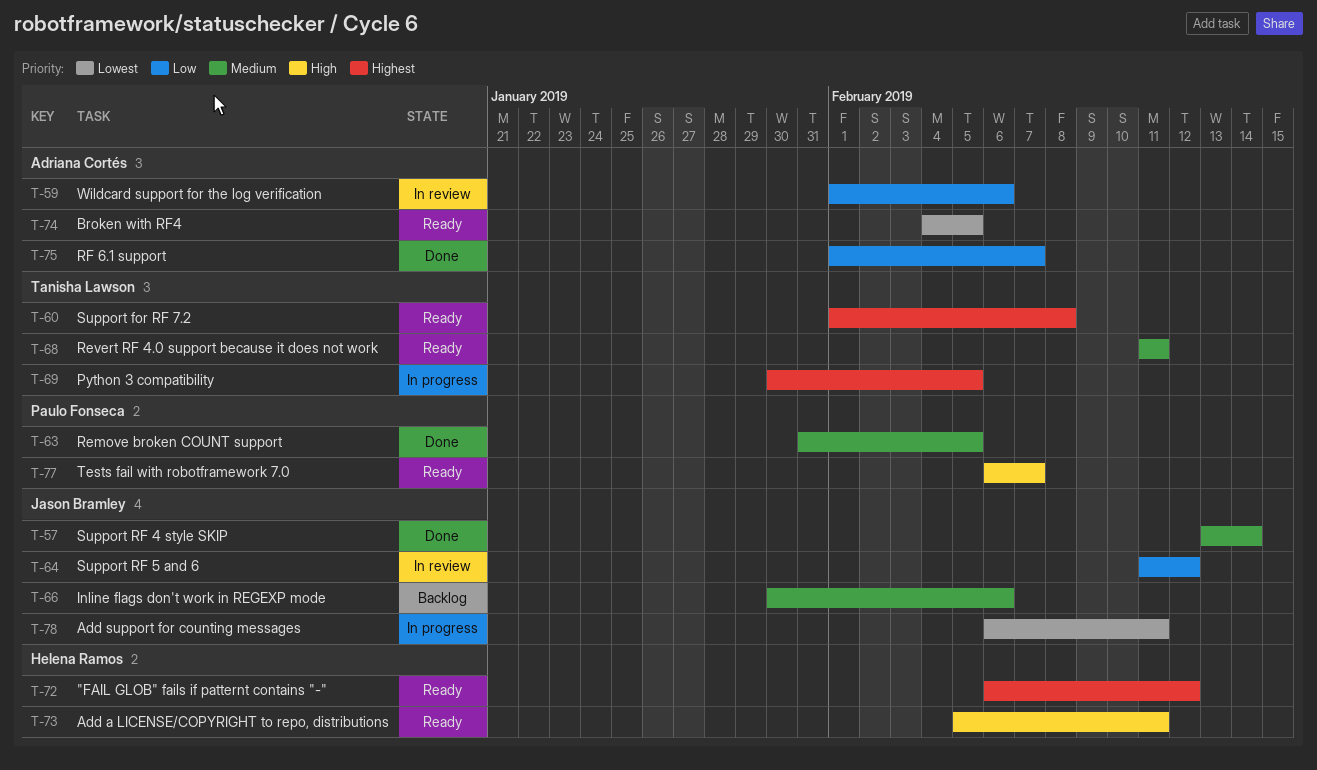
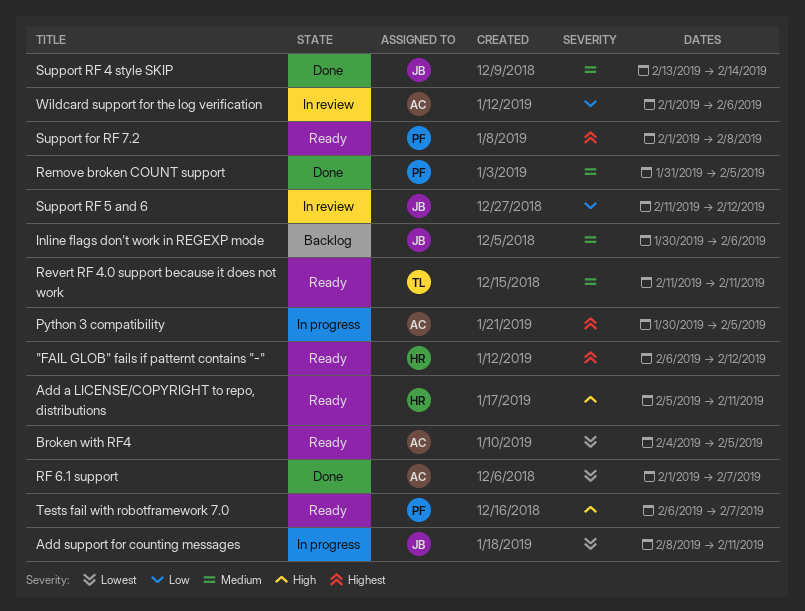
Add support for counting messages, start: Feb 6 -> Feb 8
Python 3 compatibility, owner: Tanisha Lawson -> Adriana Cortés
RF 6.1 support, priority: Low -> Lowest
Support for RF 7.2, owner: Tanisha Lawson -> Paulo Fonseca

